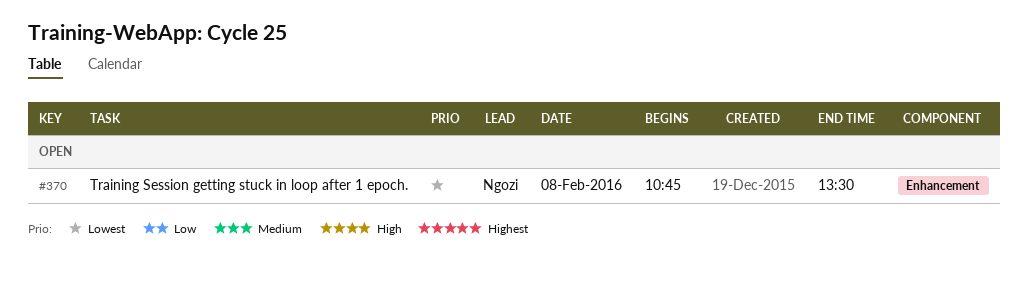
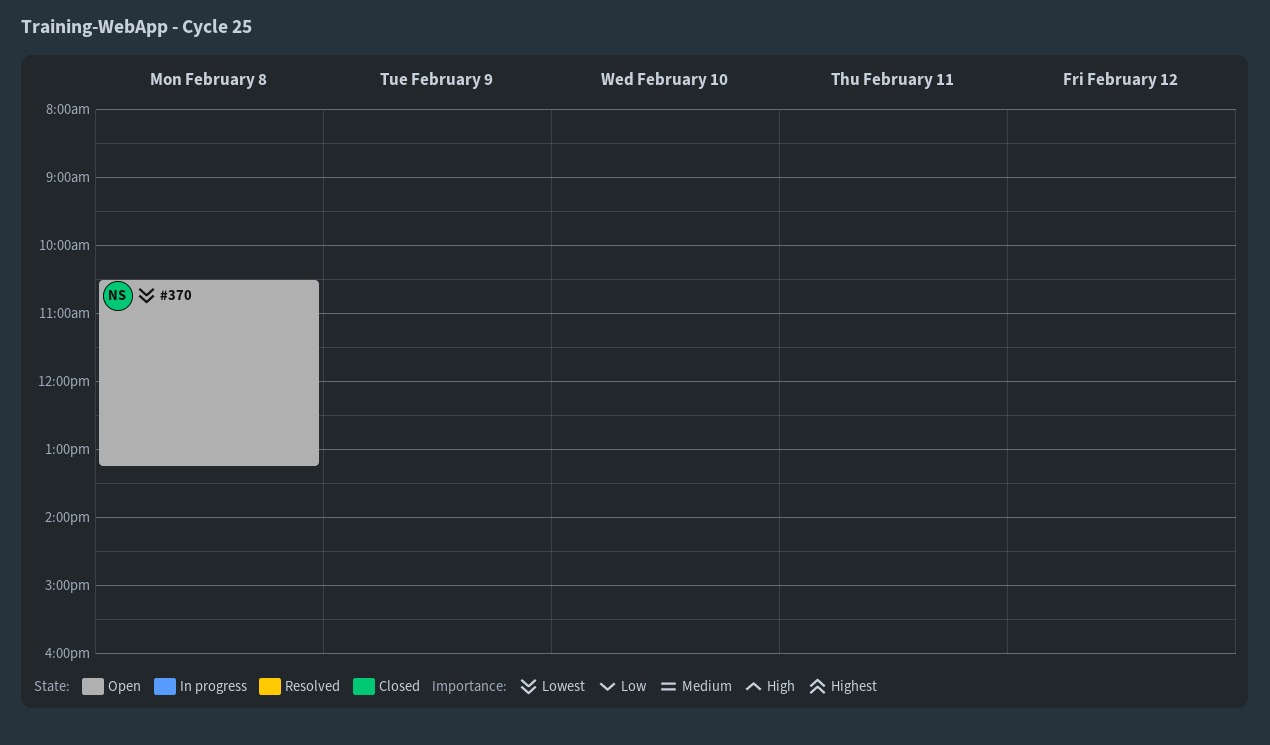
#370, begins: 10:45 -> 10:30
#370, ends: 13:30 -> 13:15

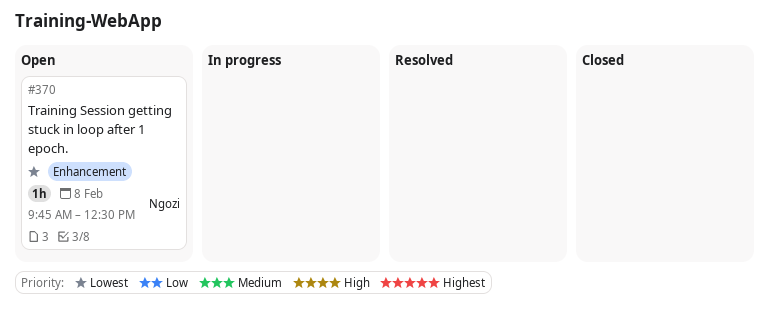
#370, begins: 10:30 -> 09:45
#370, ends: 13:15 -> 12:30

